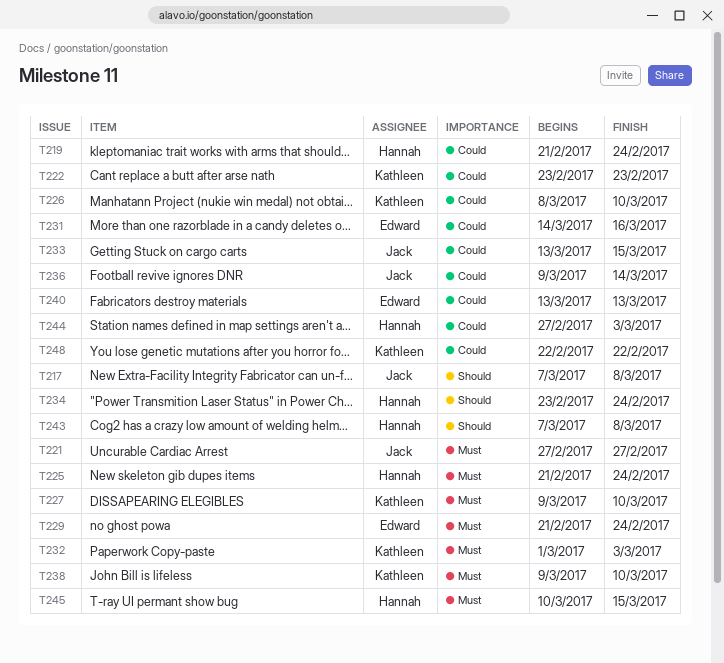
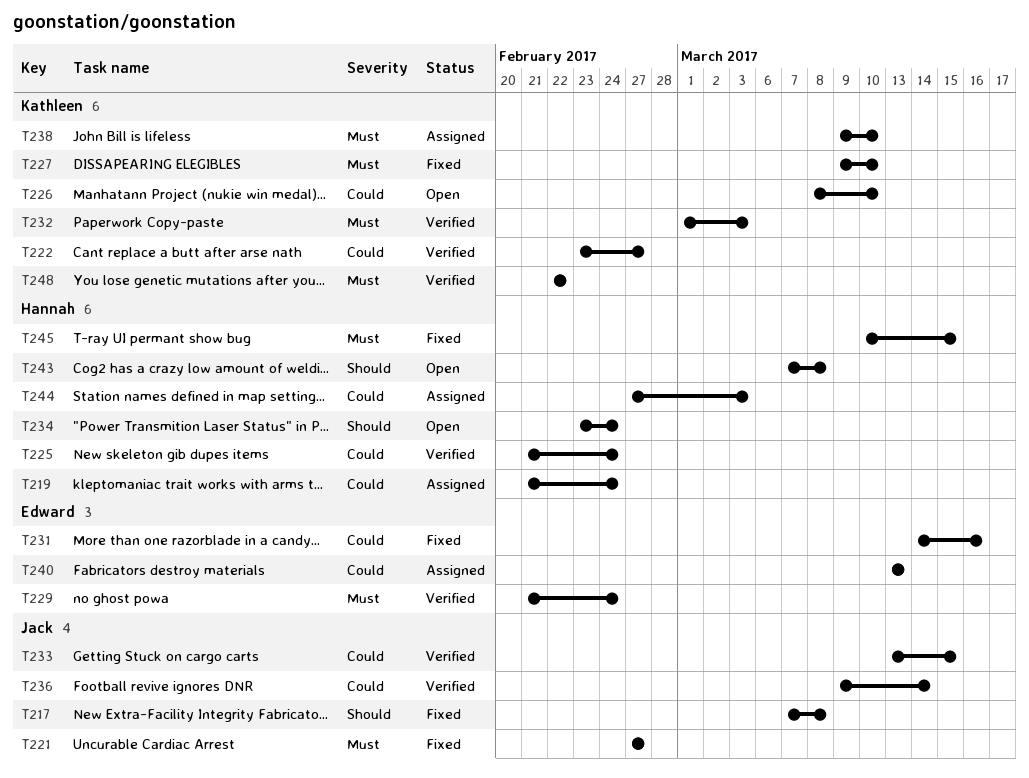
T222, due: Feb 23 -> Feb 27
T225, priority: Must -> Could
T248, priority: Could -> Must

